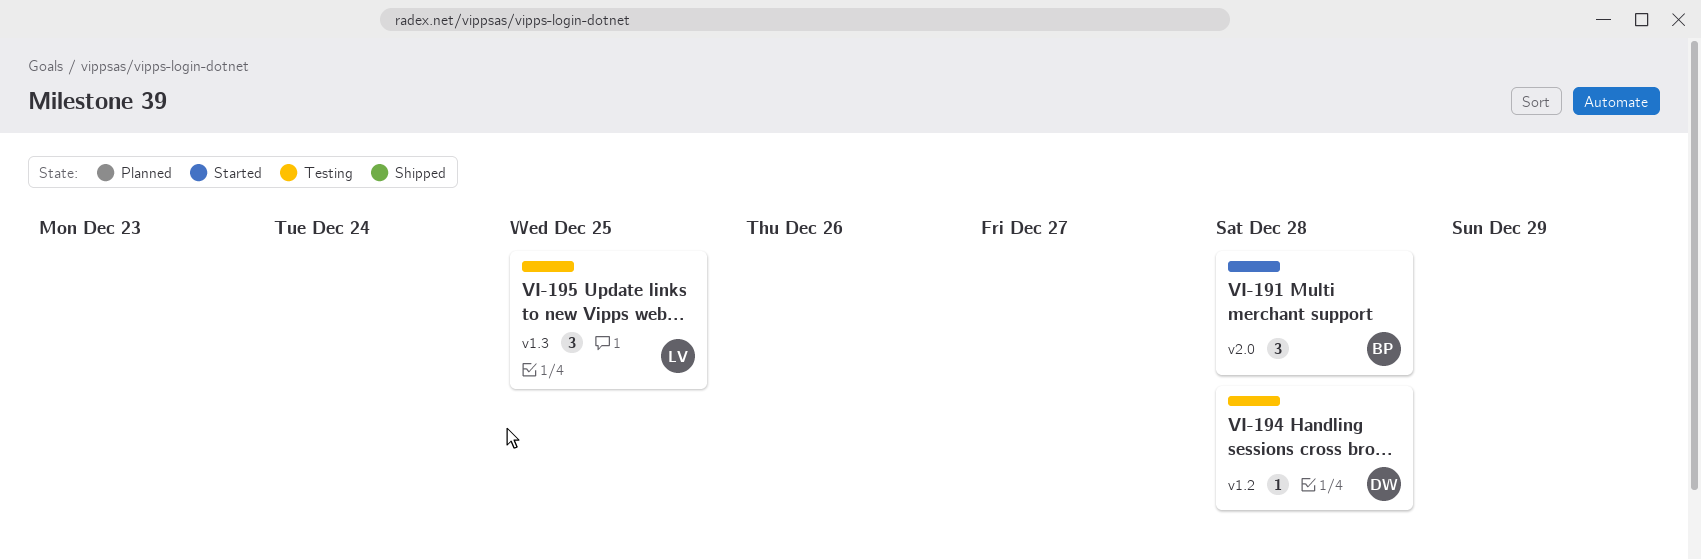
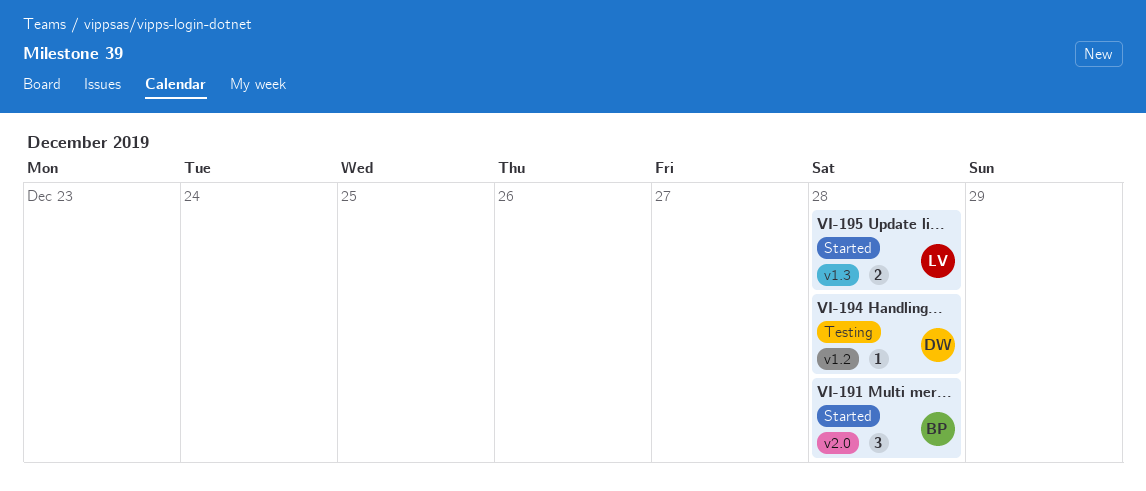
VI-195, status: Testing -> Started
VI-195, estimate: 3 -> 2
VI-195, due: Dec 25 -> Dec 28

